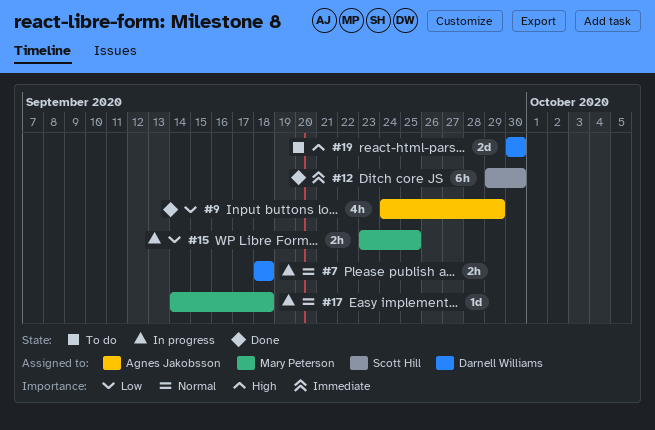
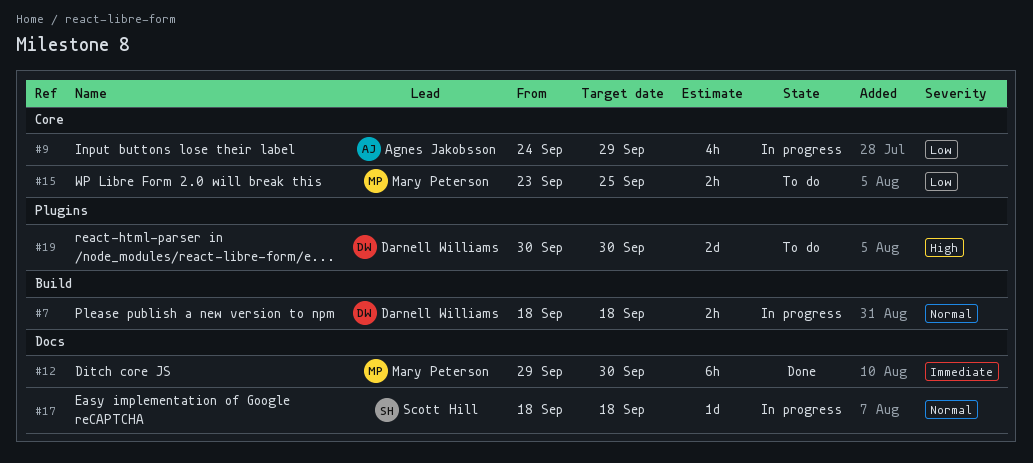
#9, status: Done -> In progress
#12, owner: Scott Hill -> Mary Peterson
#15, status: In progress -> To do
#17, owner: Mary Peterson -> Scott Hill
#17, start: Sep 14 -> Sep 18

